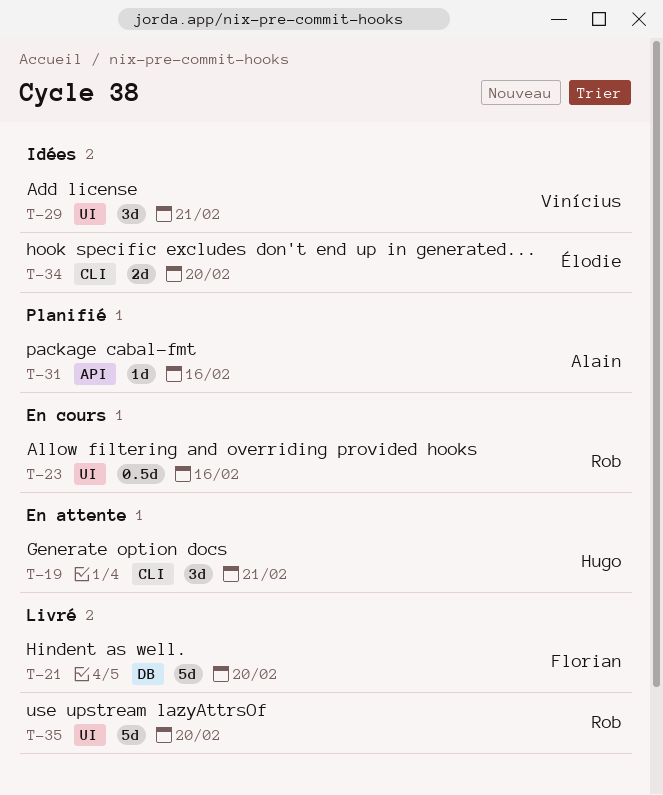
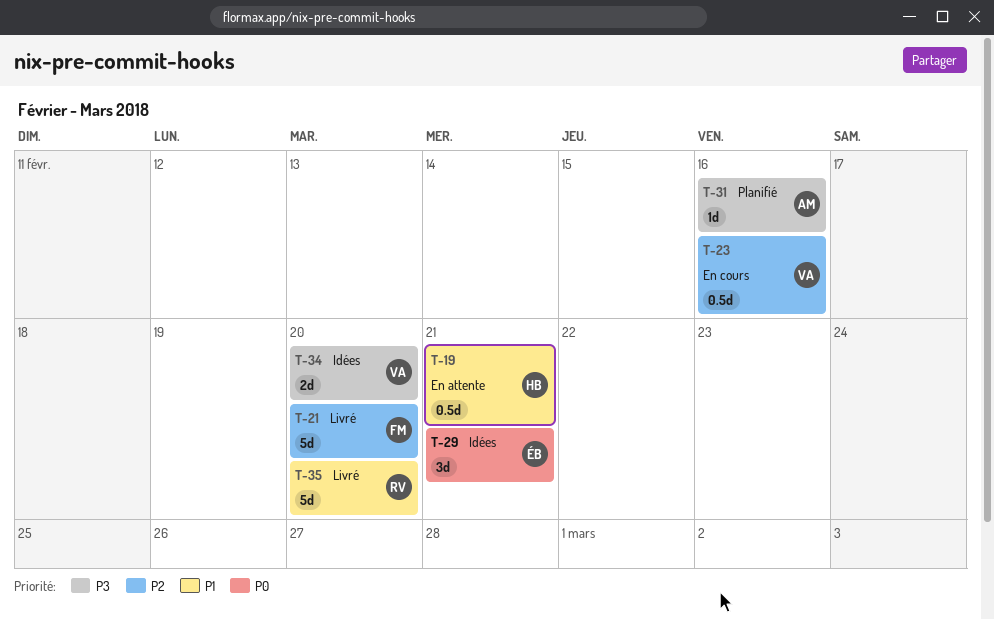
T-19, estimate: 3d -> 0.5d
T-23, owner: Rob -> Vinícius
T-29, owner: Vinícius -> Élodie
T-34, owner: Élodie -> Vinícius

